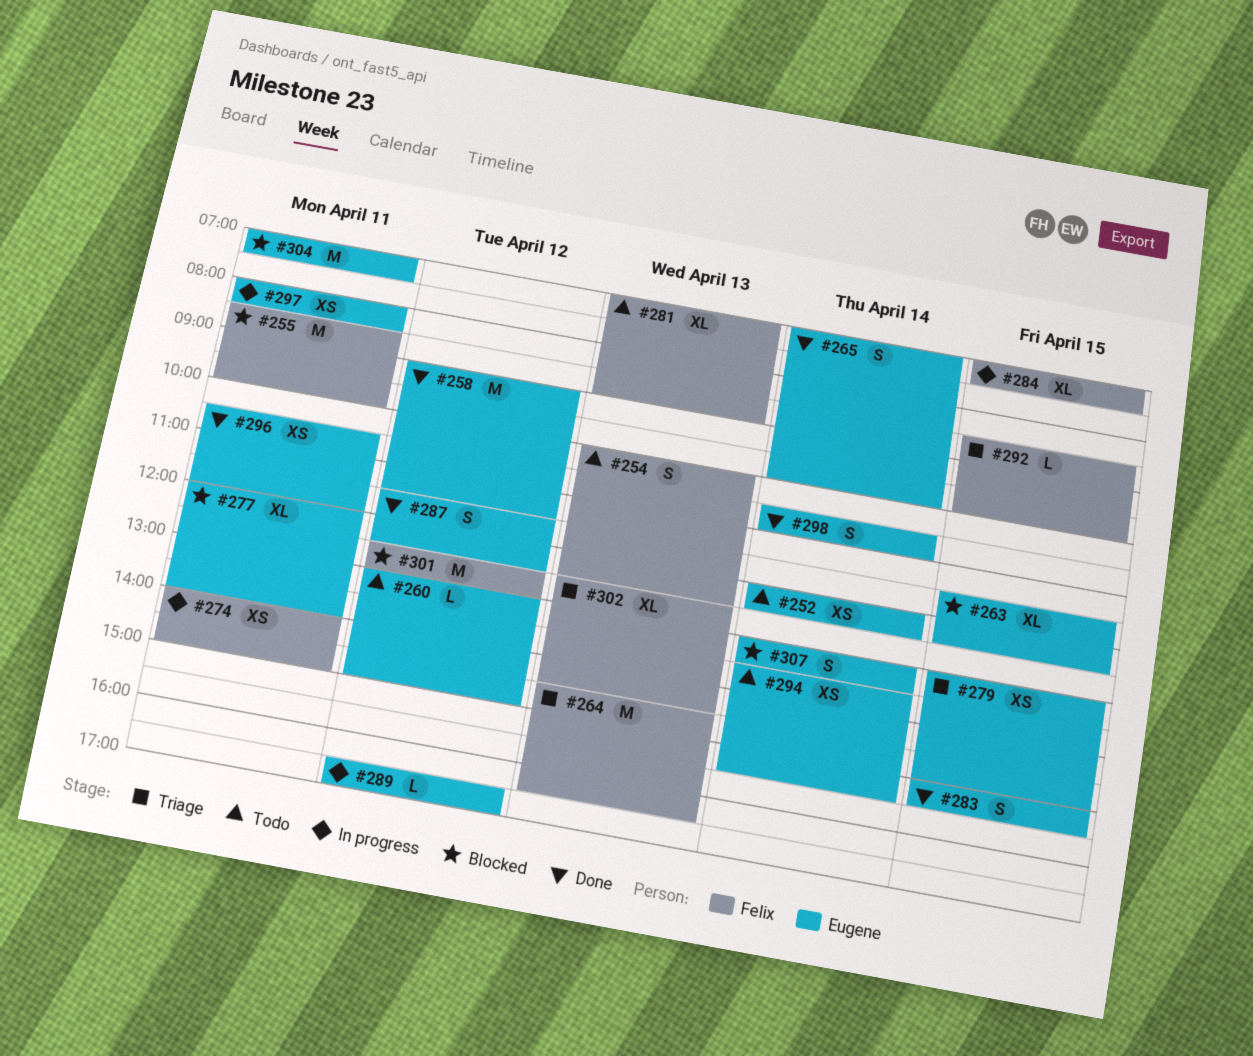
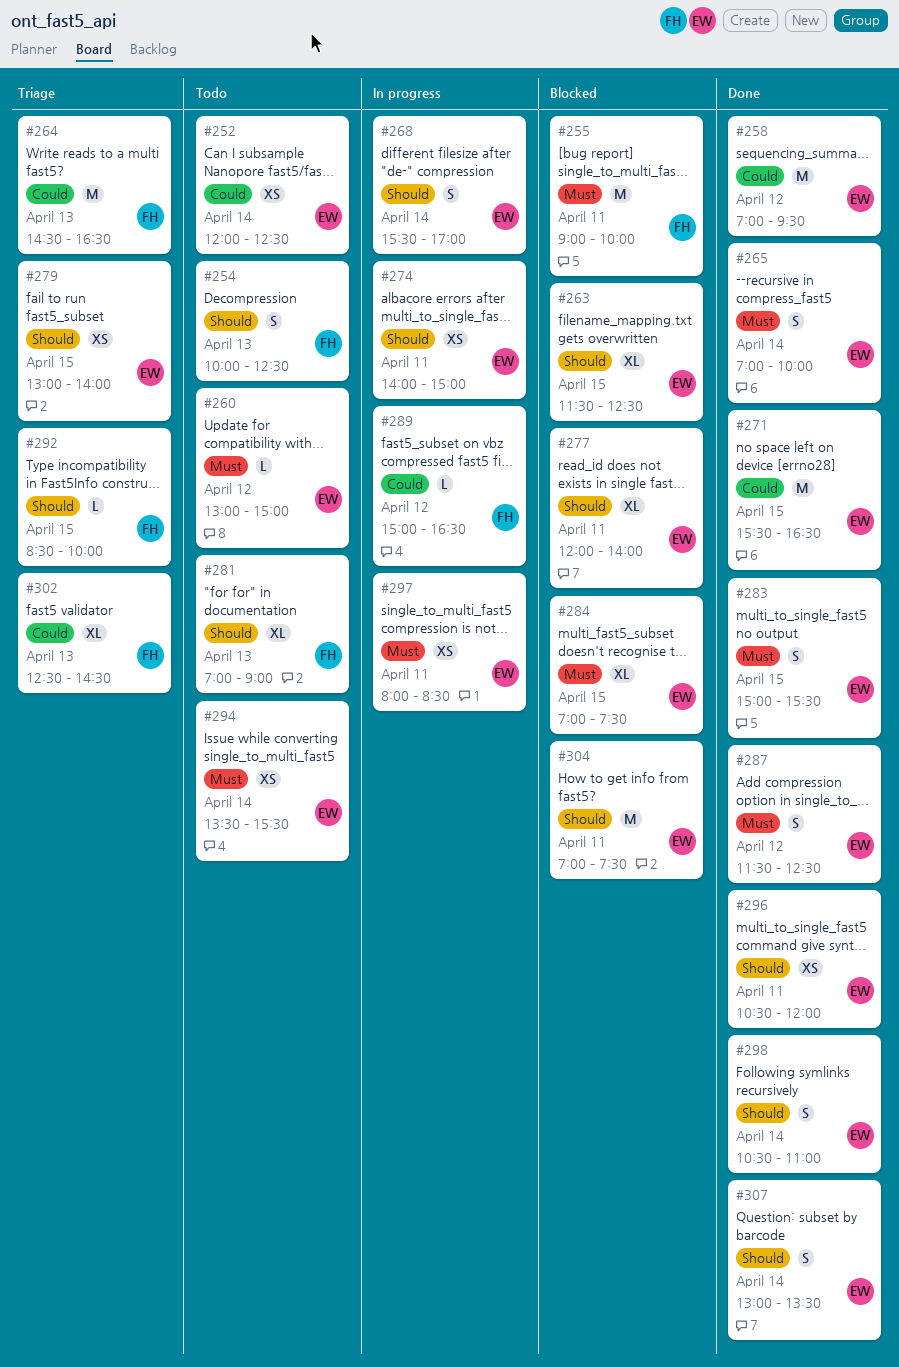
#255, begins: 08:30 -> 09:00
#258, begins: 09:00 -> 07:00
#258, ends: 11:30 -> 09:30
#268: none -> present
#271: none -> present
#274, owner: Felix -> Eugene
#279, ends: 15:00 -> 14:00
#284, status: In progress -> Blocked
#284, owner: Felix -> Eugene
#289, owner: Eugene -> Felix
#289, begins: 16:30 -> 15:00
#289, ends: 17:00 -> 16:30
#301: present -> none
#307, status: Blocked -> Done

